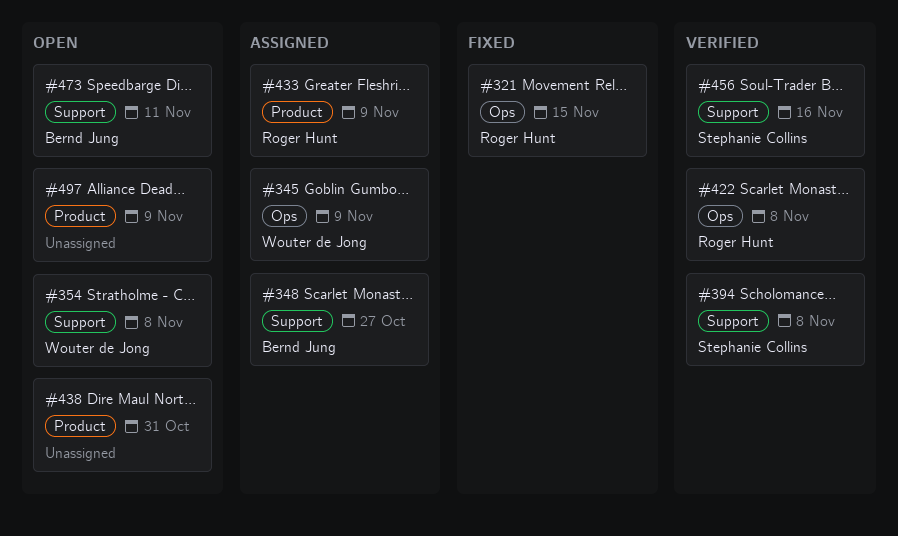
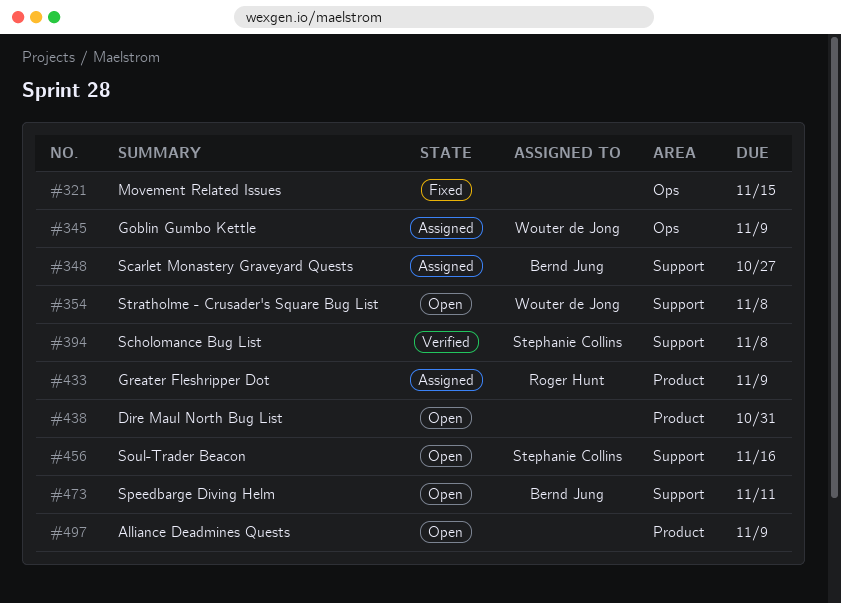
#321, owner: Roger Hunt -> none
#422: present -> none
#456, status: Verified -> Open

